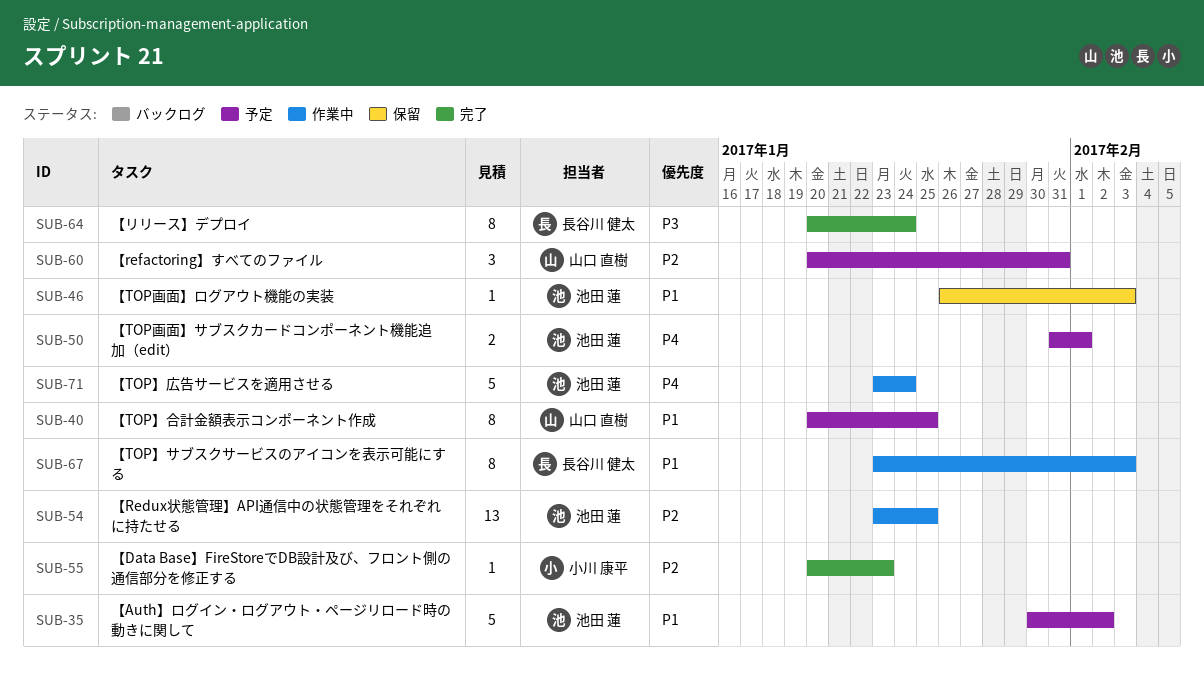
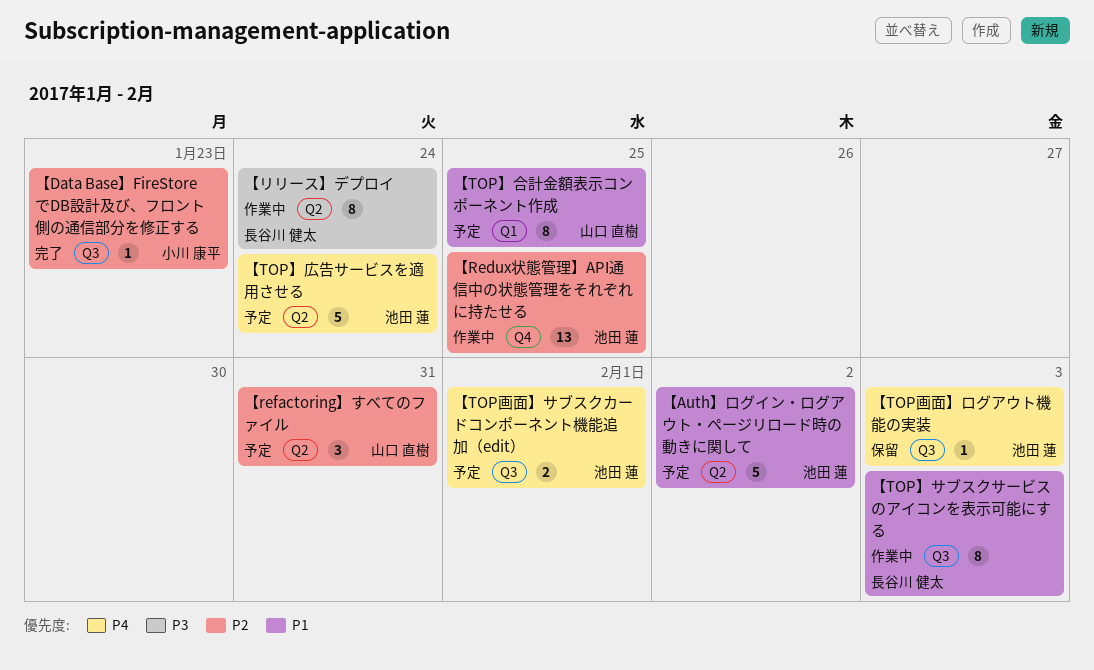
【TOP】広告サービスを適用させる, status: 作業中 -> 予定
【TOP画面】ログアウト機能の実装, priority: P1 -> P4
【リリース】デプロイ, status: 完了 -> 作業中

